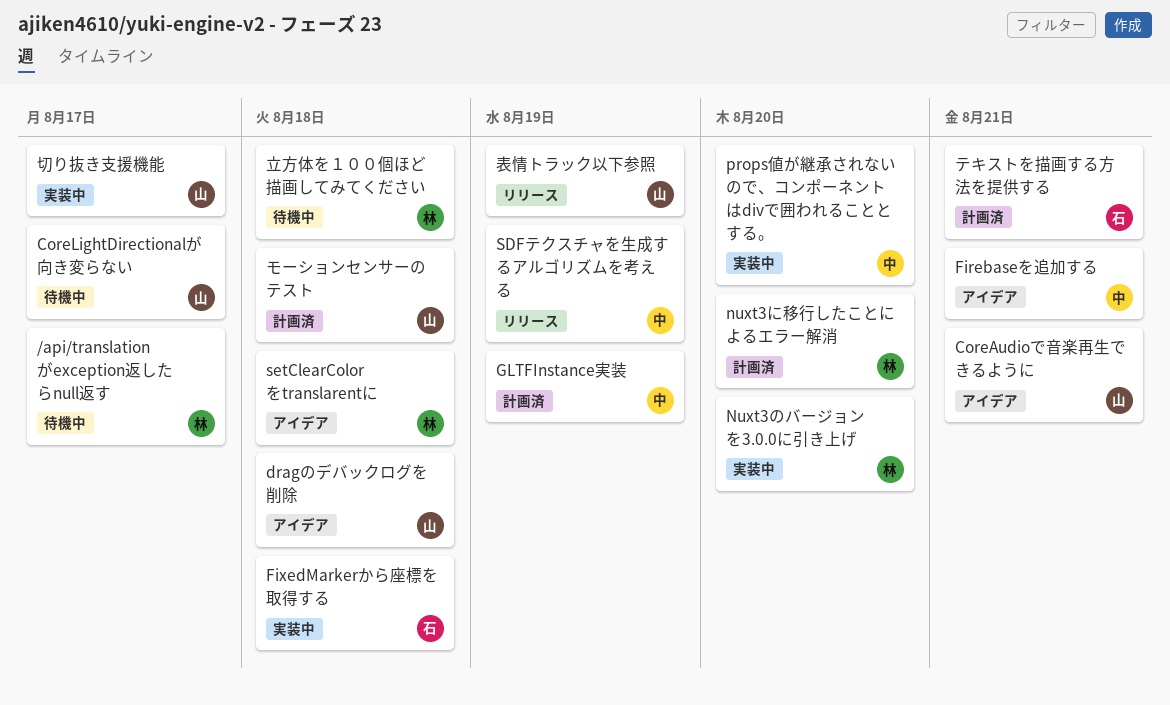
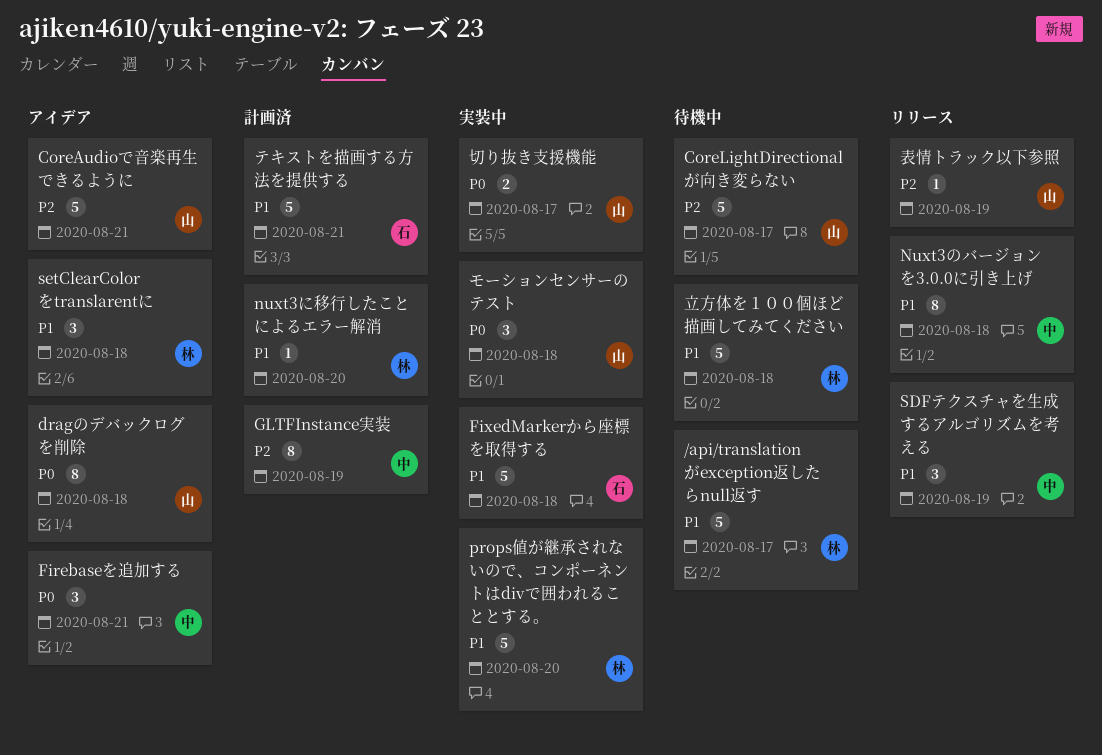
Nuxt3のバージョンを3.0.0に引き上げ, status: 実装中 -> リリース
Nuxt3のバージョンを3.0.0に引き上げ, owner: 林 -> 中
Nuxt3のバージョンを3.0.0に引き上げ, due: Aug 20 -> Aug 18
props値が継承されないので、コンポーネントはdivで囲われることとする。, owner: 中 -> 林
モーションセンサーのテスト, status: 計画済 -> 実装中

